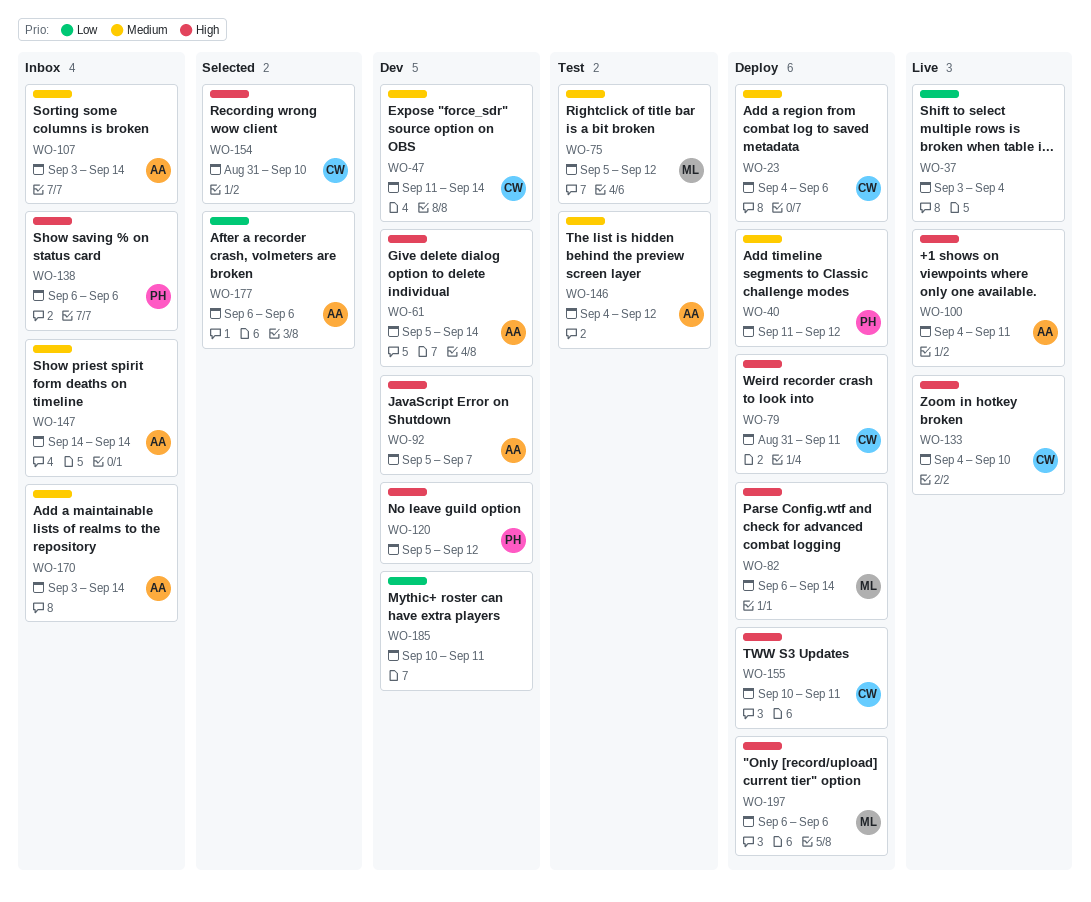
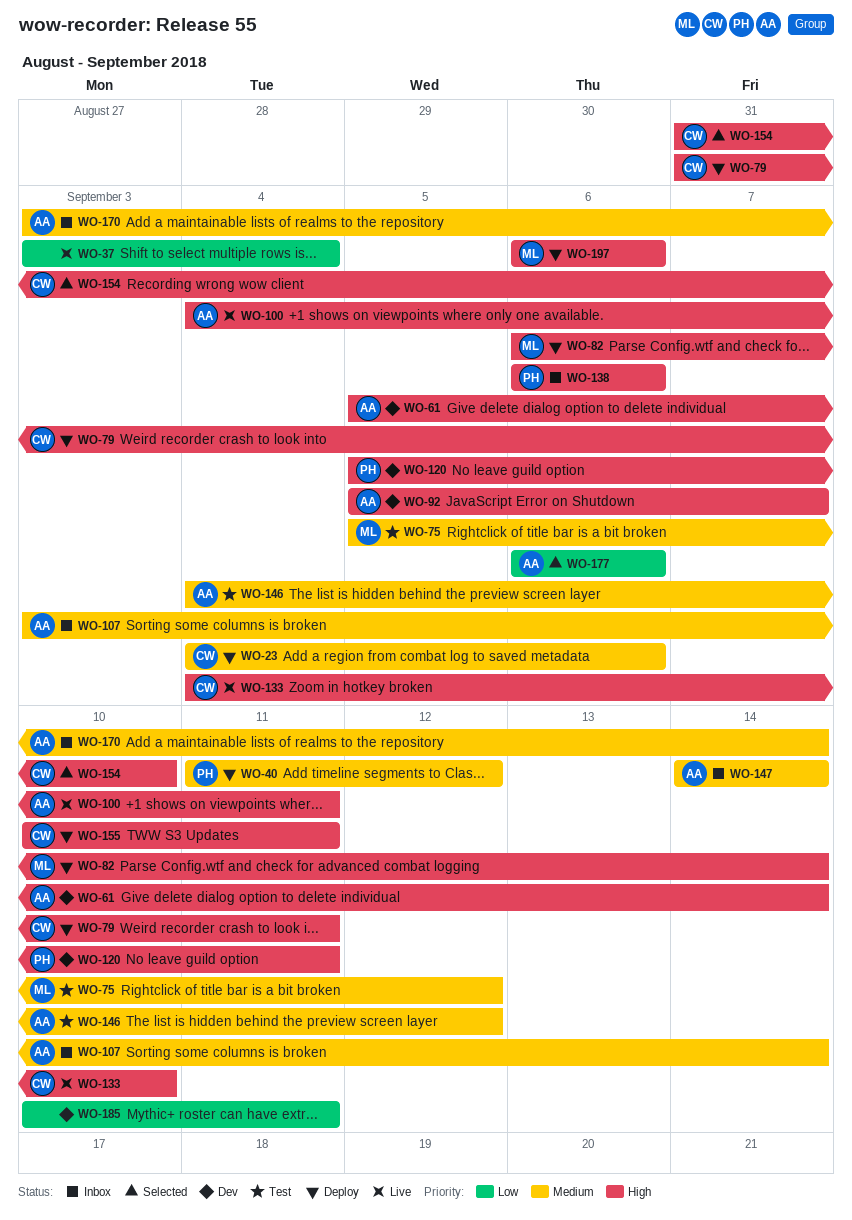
WO-47: present -> none
WO-120, due: Sep 12 -> Sep 11

